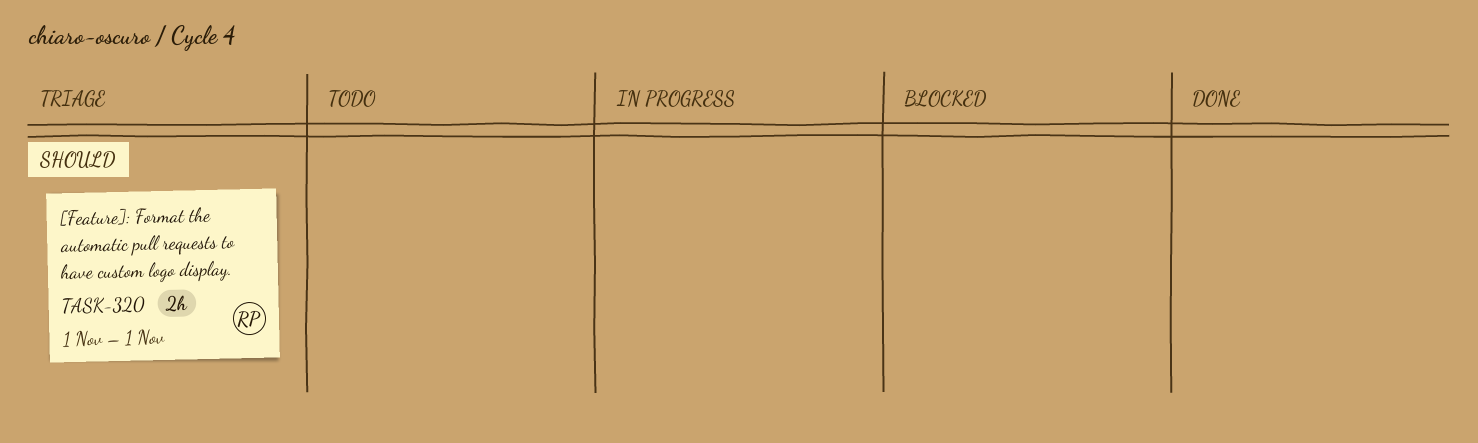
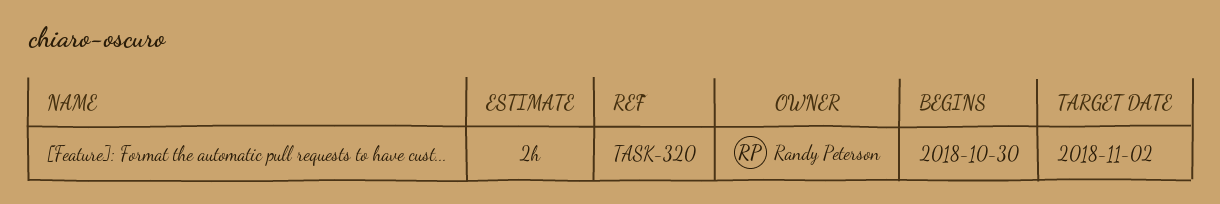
TASK-320, start: Nov 1 -> Oct 30
TASK-320, due: Nov 1 -> Nov 2

